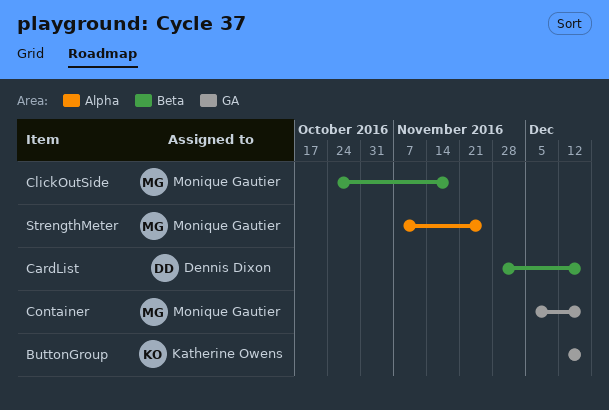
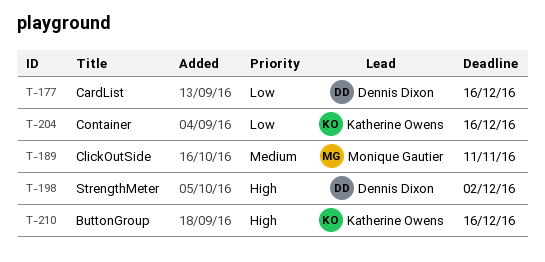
ClickOutSide, due: Nov 18 -> Nov 11
Container, owner: Monique Gautier -> Katherine Owens
StrengthMeter, owner: Monique Gautier -> Dennis Dixon
StrengthMeter, due: Nov 25 -> Dec 2

